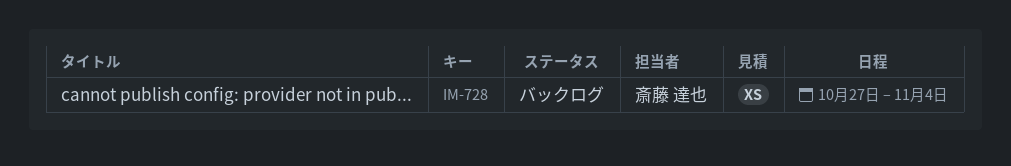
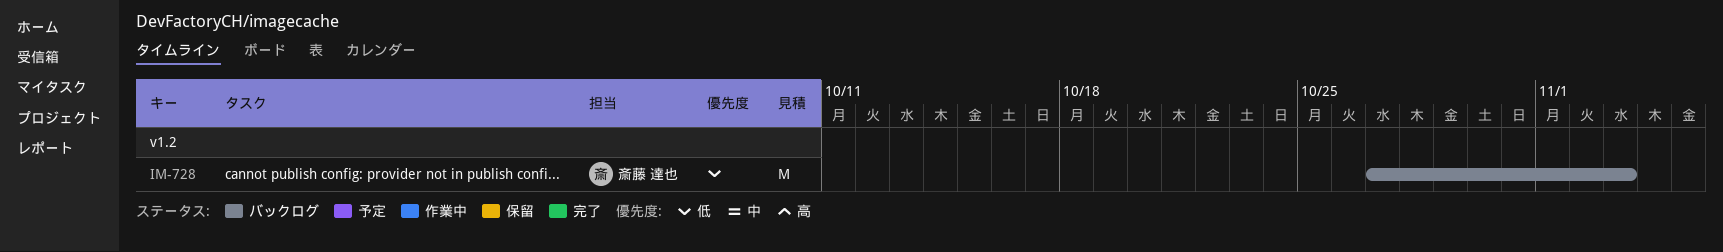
IM-728, estimate: XS -> M
IM-728, due: Nov 4 -> Nov 3

